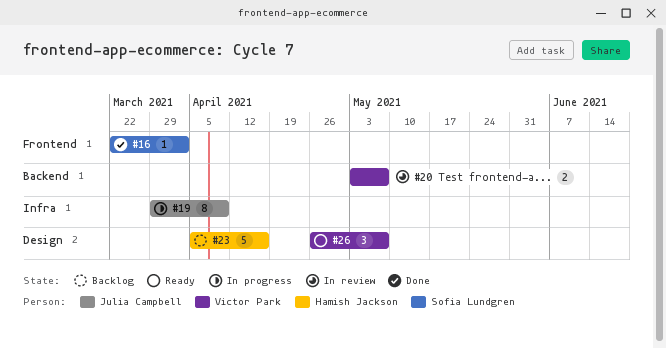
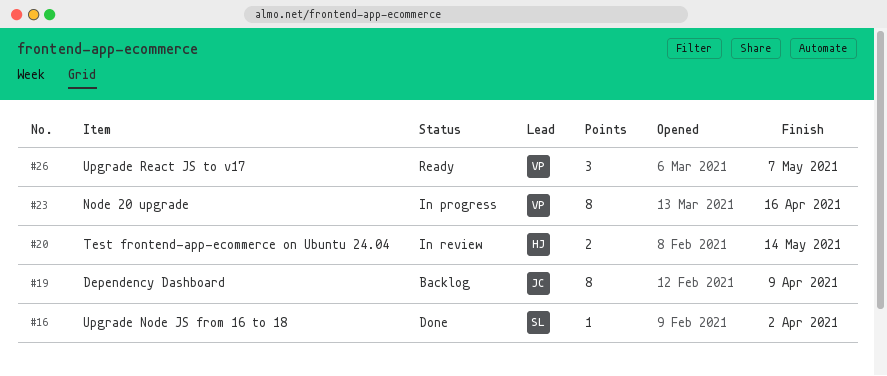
#19, status: In progress -> Backlog
#20, owner: Victor Park -> Hamish Jackson
#20, due: May 7 -> May 14
#23, status: Backlog -> In progress
#23, owner: Hamish Jackson -> Victor Park
#23, estimate: 5 -> 8

